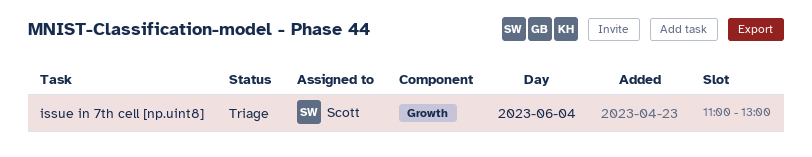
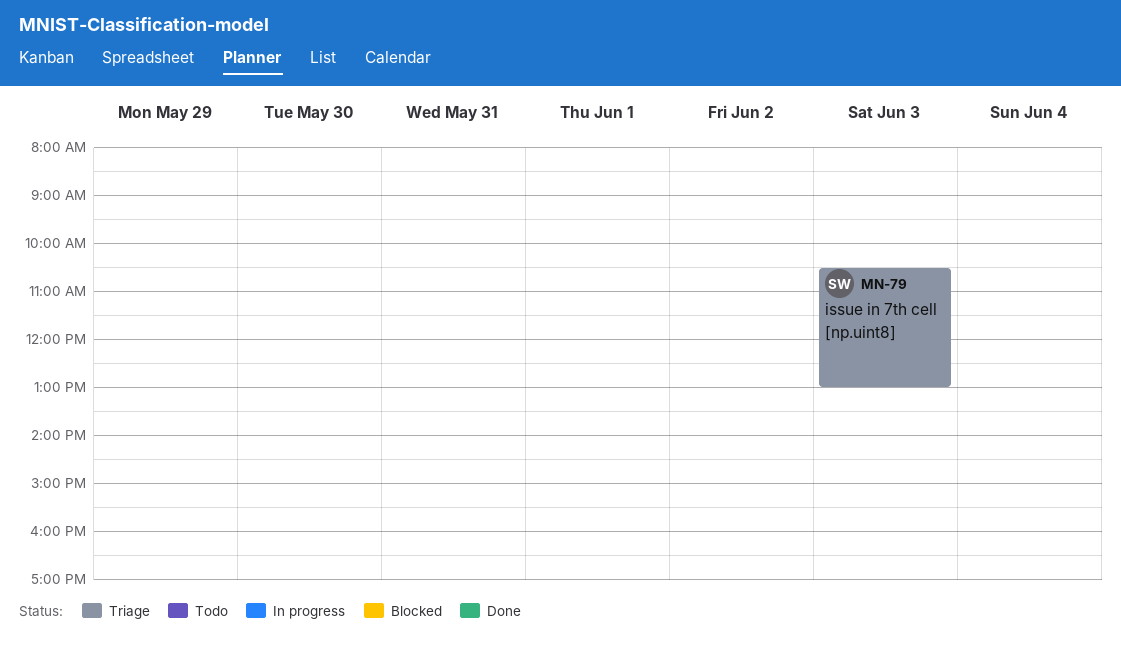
issue in 7th cell [np.uint8], day: Jun 4 -> Jun 3
issue in 7th cell [np.uint8], begins: 11:00 -> 10:30

